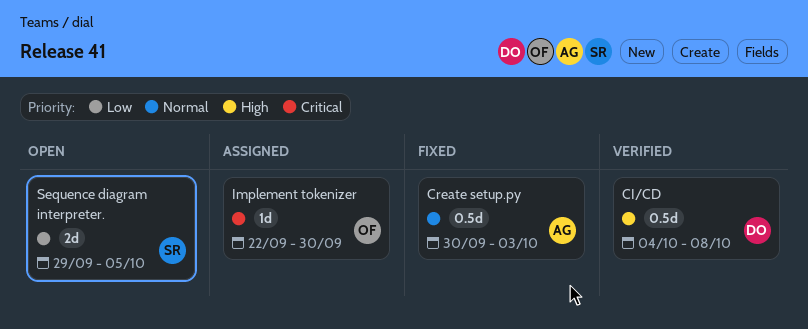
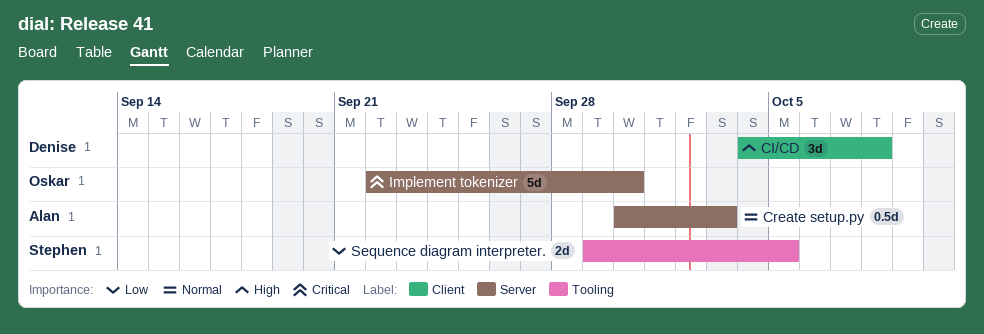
CI/CD, estimate: 0.5d -> 3d
Implement tokenizer, estimate: 1d -> 5d

